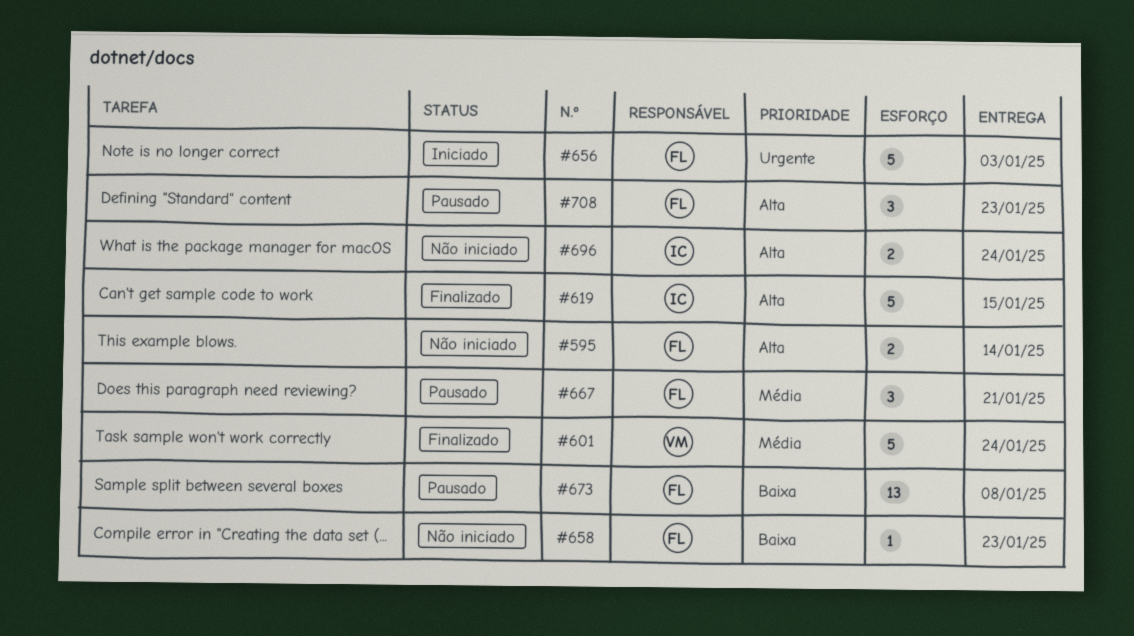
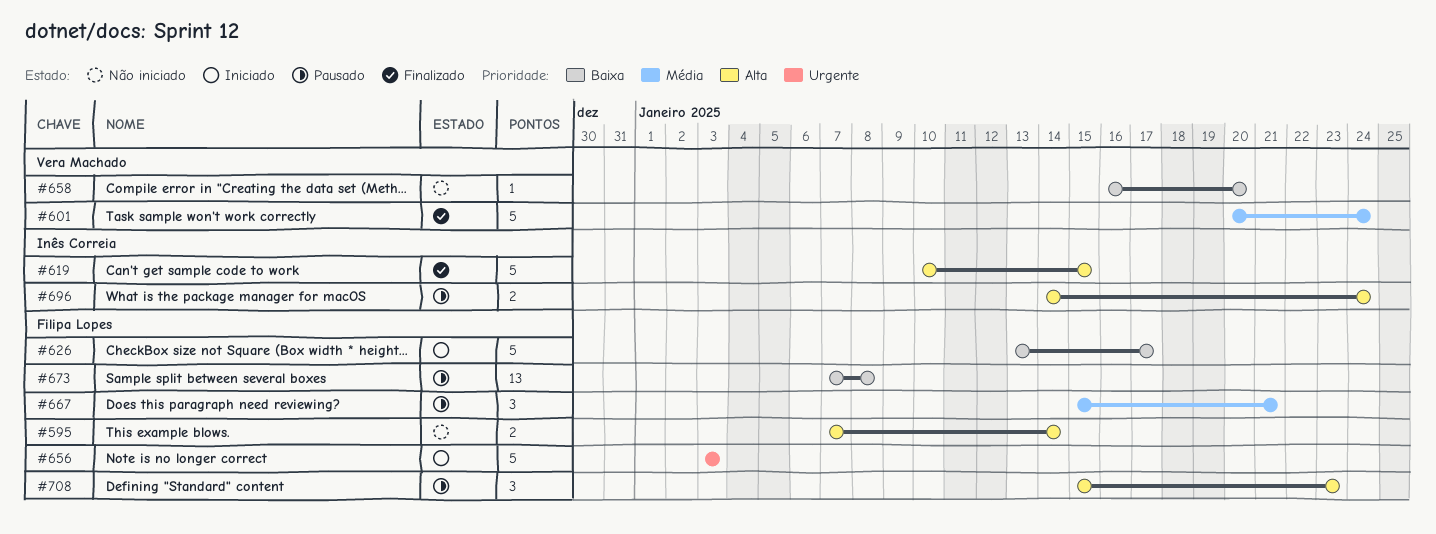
#626: none -> present
#658, owner: Filipa Lopes -> Vera Machado
#658, due: Jan 23 -> Jan 20
#696, status: Não iniciado -> Pausado

